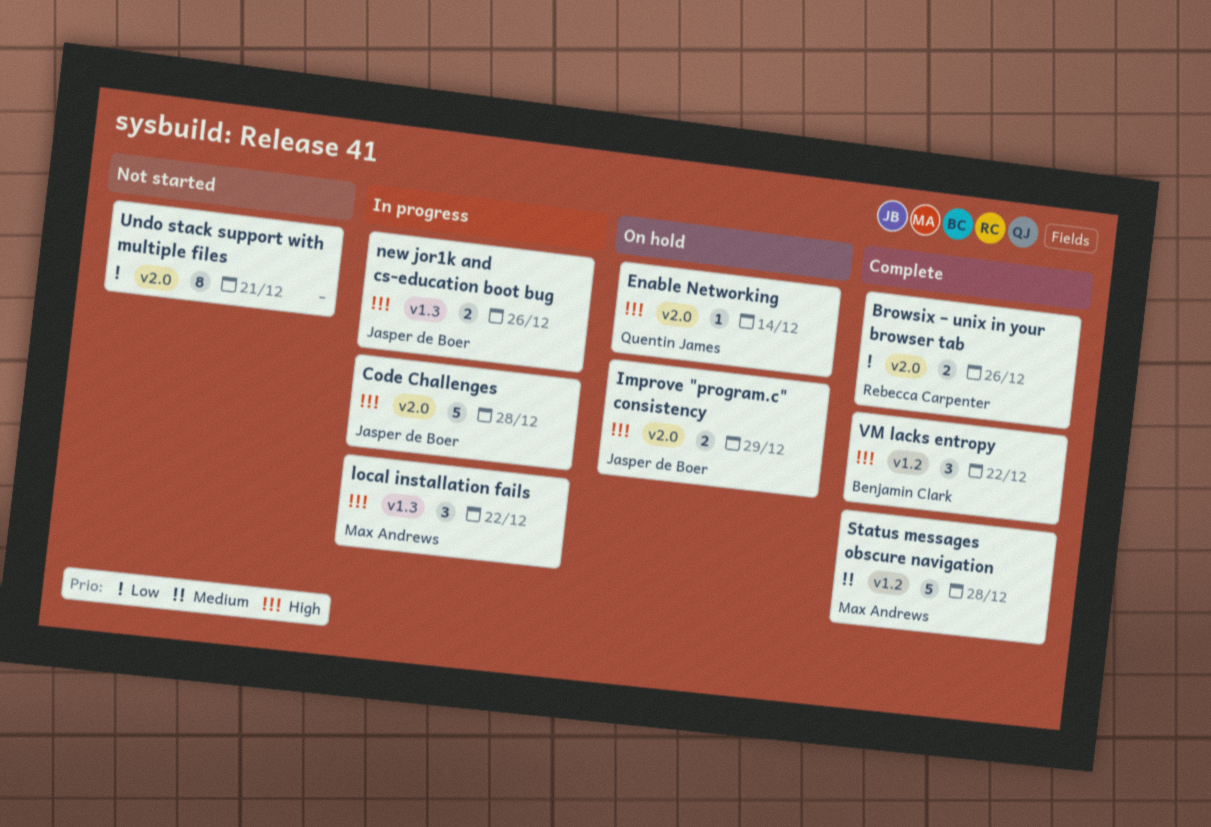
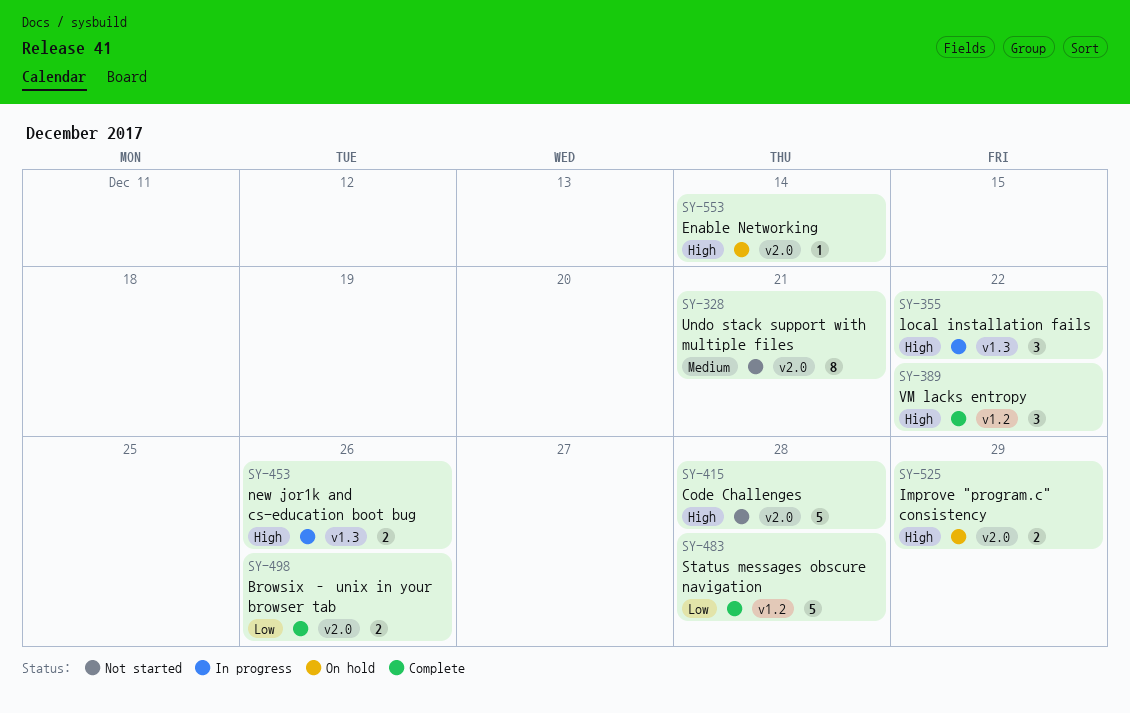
Code Challenges, status: In progress -> Not started
Status messages obscure navigation, priority: Medium -> Low
Undo stack support with multiple files, priority: Low -> Medium

